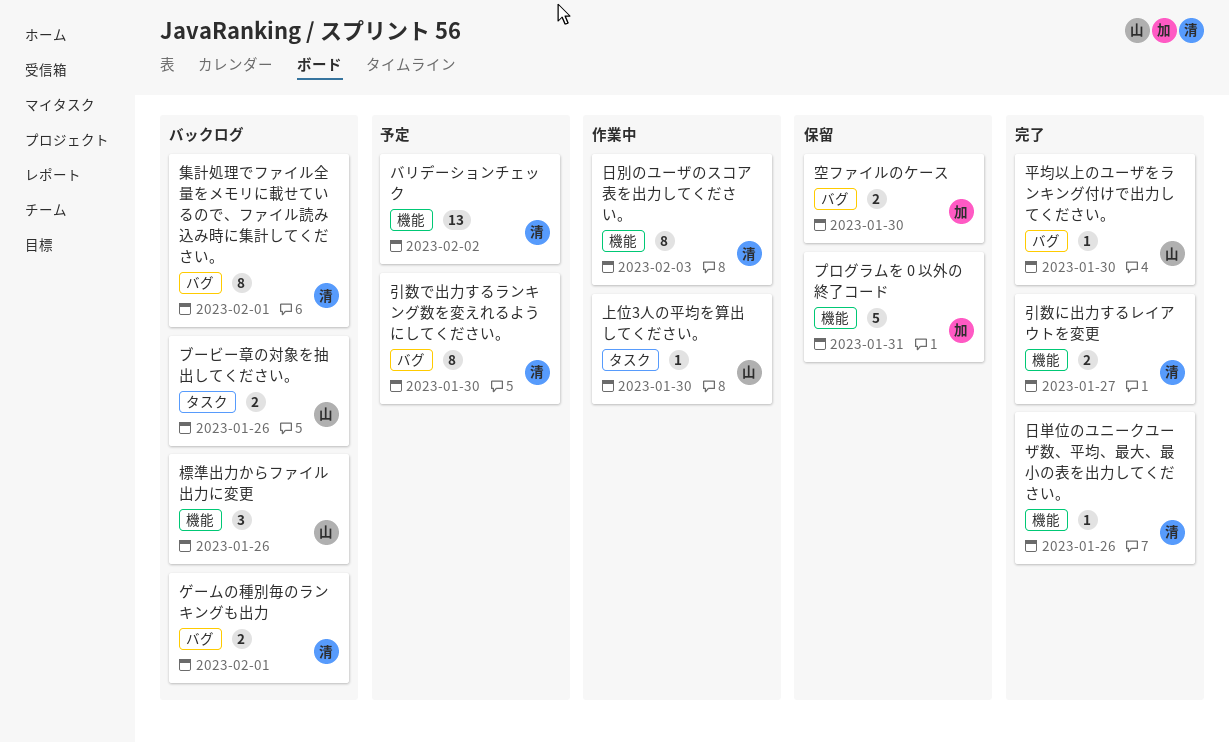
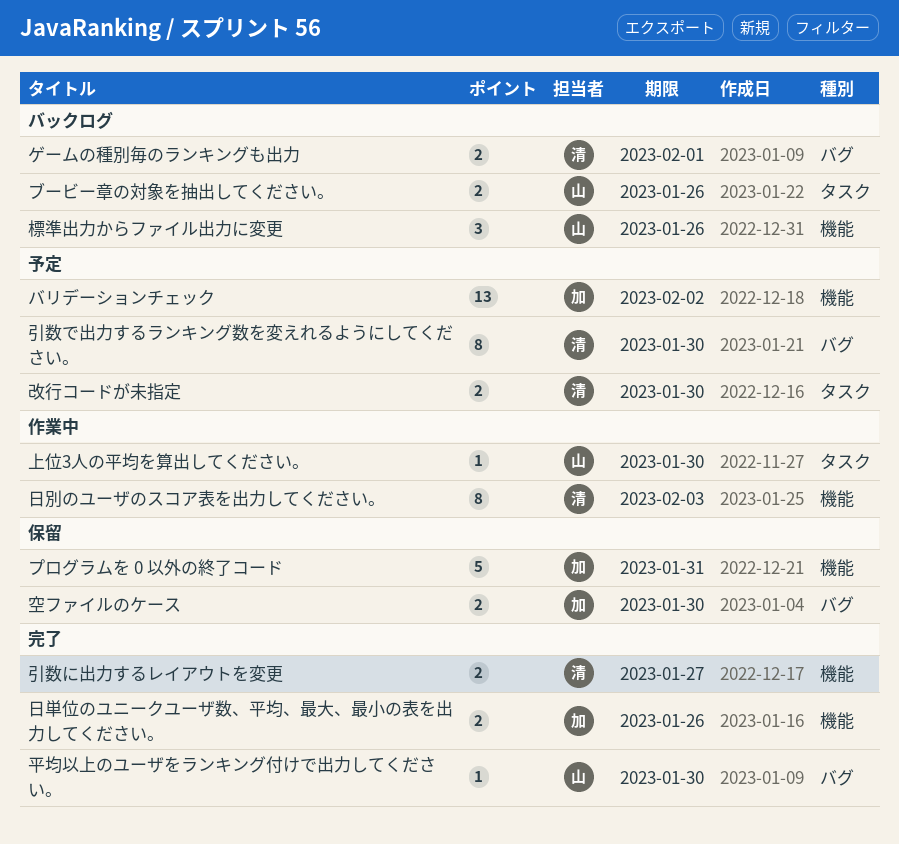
バリデーションチェック, owner: 清 -> 加
改行コードが未指定: none -> present
日単位のユニークユーザ数、平均、最大、最小の表を出力してください。, owner: 清 -> 加
日単位のユニークユーザ数、平均、最大、最小の表を出力してください。, estimate: 1 -> 2
集計処理でファイル全量をメモリに載せているので、ファイル読み込み時に集計してください。: present -> none

